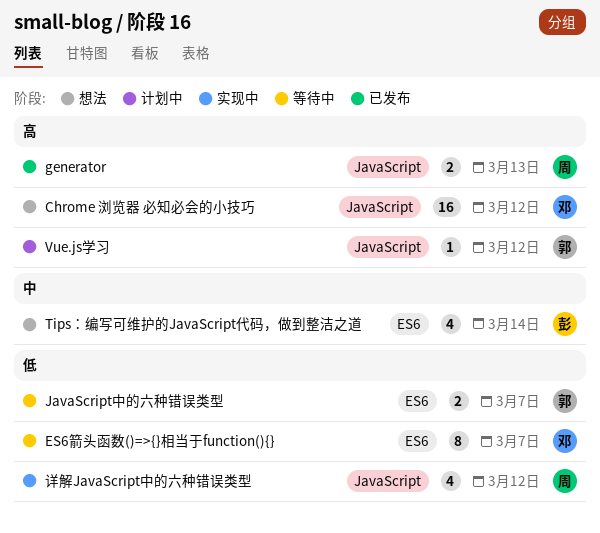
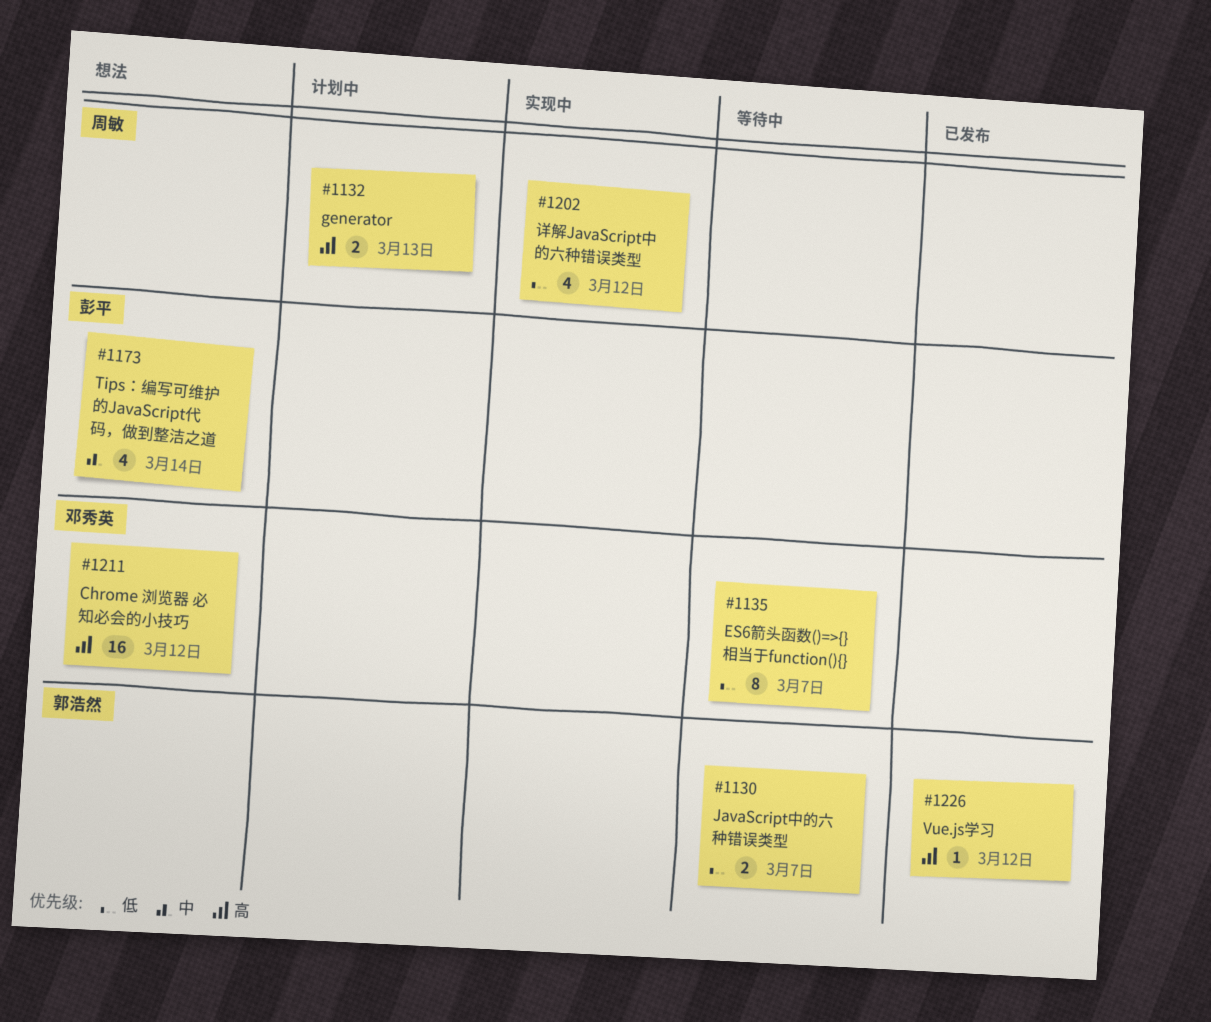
generator, status: 已发布 -> 计划中
Vue.js学习, status: 计划中 -> 已发布

